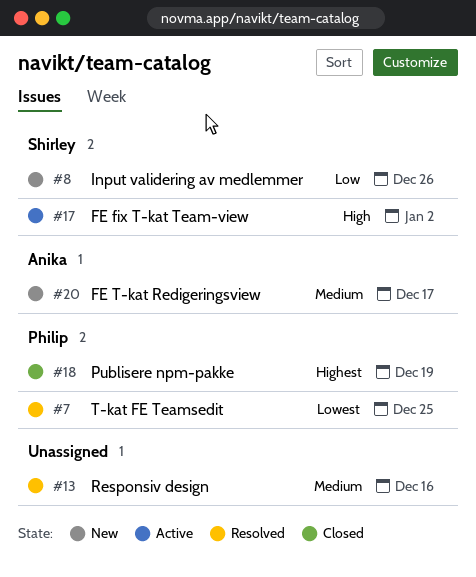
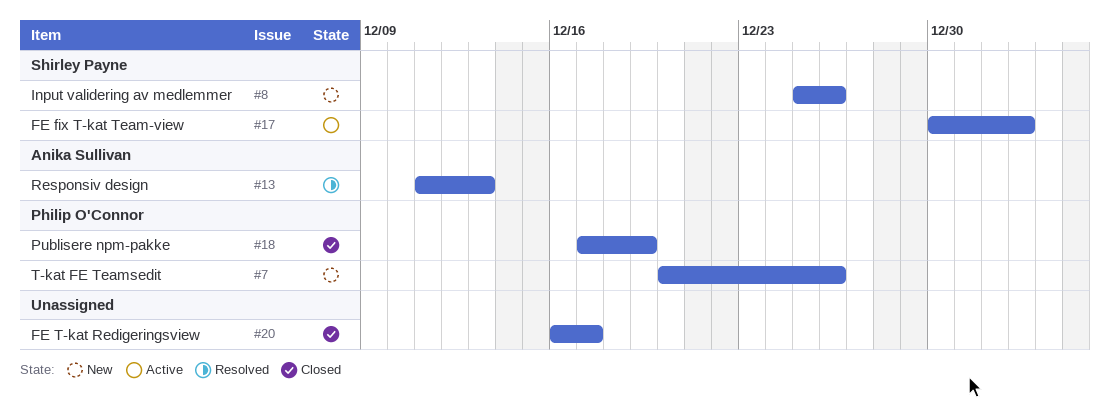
#7, status: Resolved -> New
#7, due: Dec 25 -> Dec 26
#13, owner: none -> Anika Sullivan
#13, due: Dec 16 -> Dec 13
#20, status: New -> Closed
#20, owner: Anika Sullivan -> none

